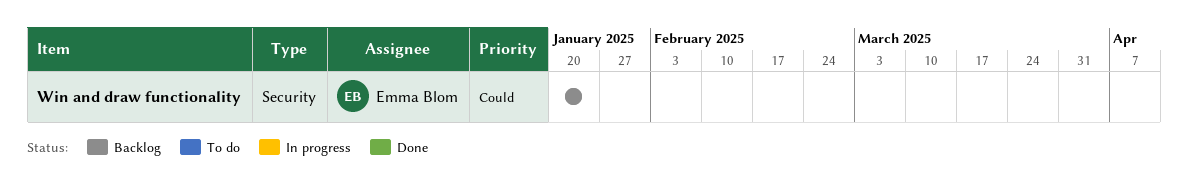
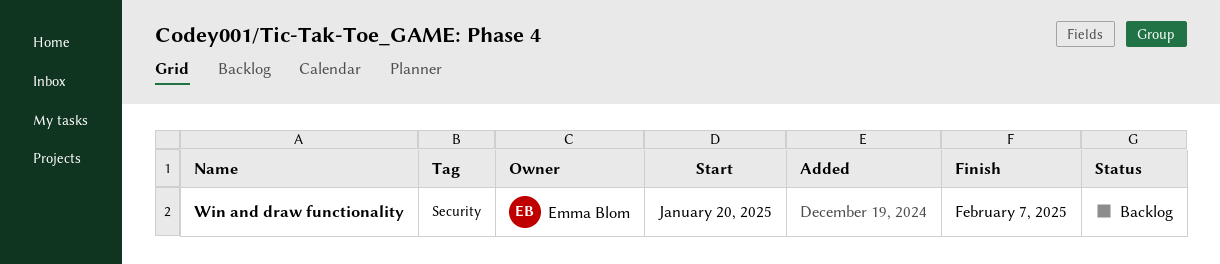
Win and draw functionality, due: Jan 24 -> Feb 7

